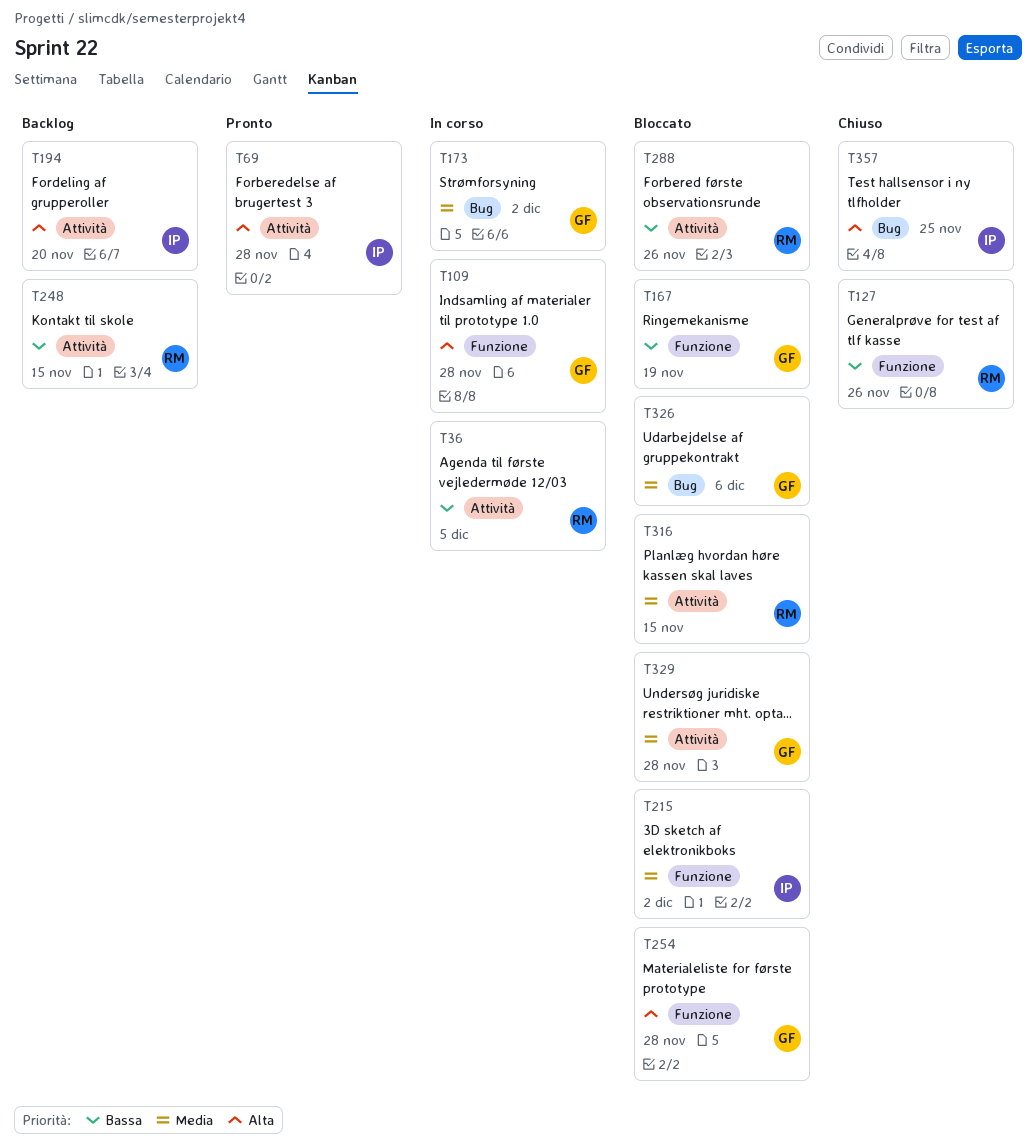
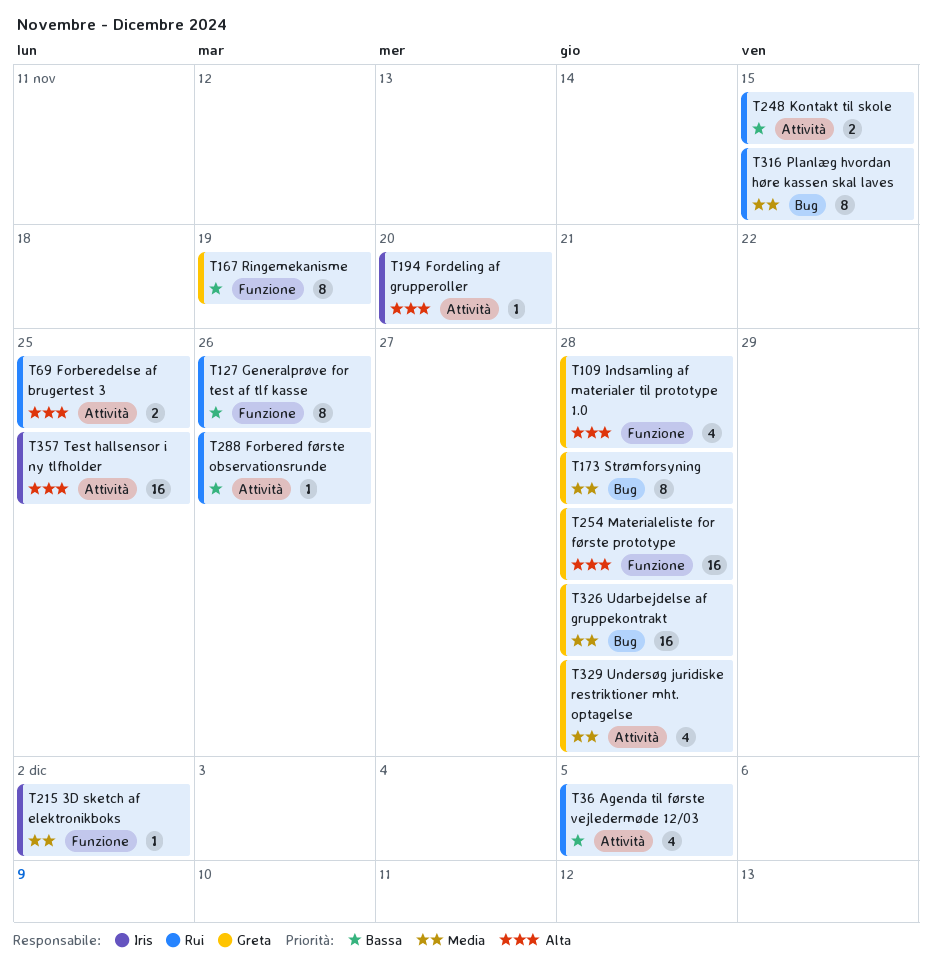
T69, owner: Iris -> Rui
T69, due: Nov 28 -> Nov 25
T173, due: Dec 2 -> Nov 28
T316, label: Attività -> Bug
T326, due: Dec 6 -> Nov 28
T357, label: Bug -> Attività

